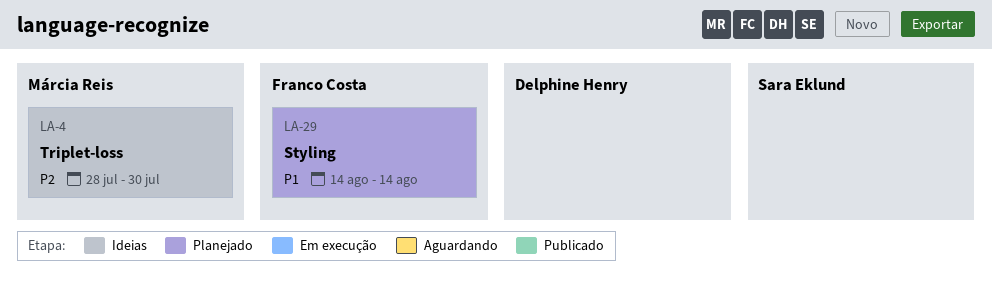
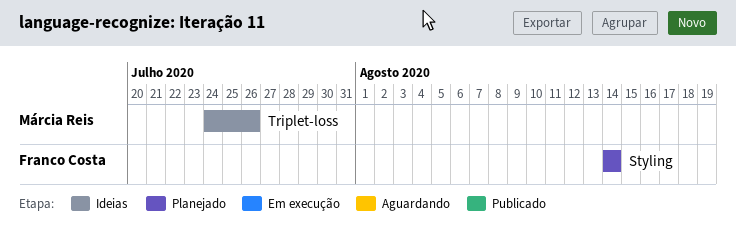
Triplet-loss, start: Jul 28 -> Jul 24
Triplet-loss, due: Jul 30 -> Jul 26

